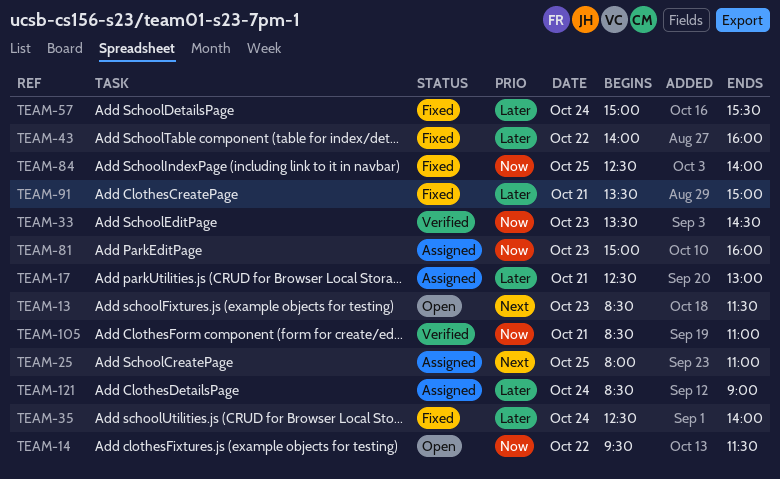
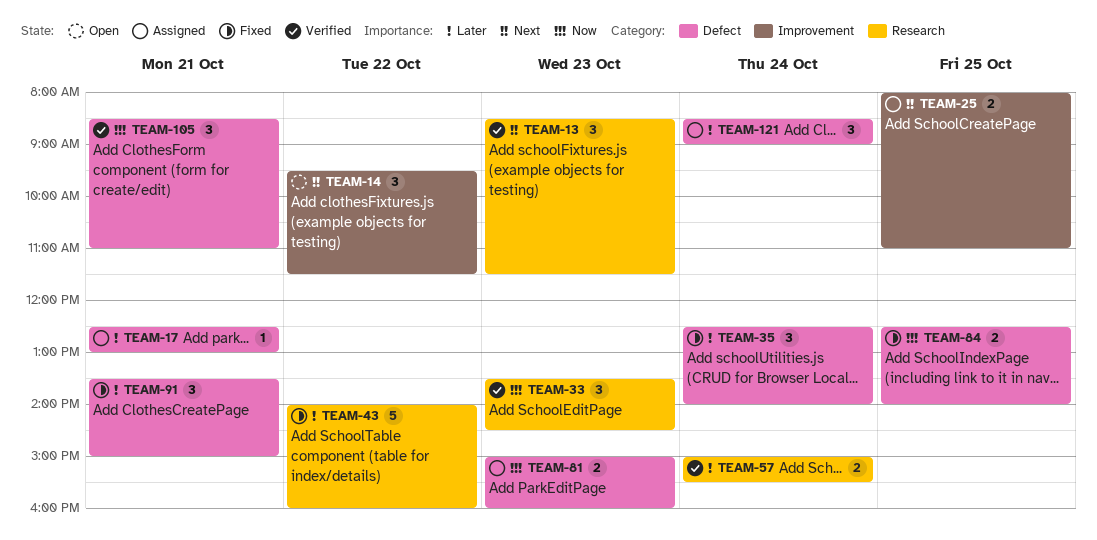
TEAM-13, status: Open -> Verified
TEAM-14, priority: Now -> Next
TEAM-57, status: Fixed -> Verified

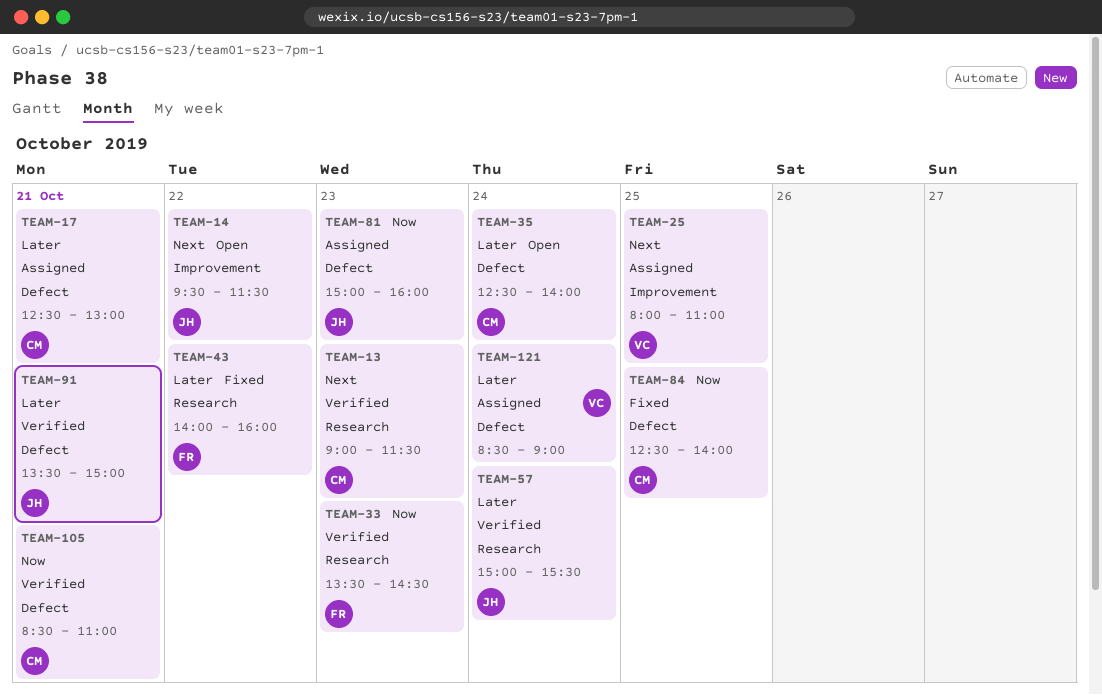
TEAM-13, begins: 08:30 -> 09:00
TEAM-35, status: Fixed -> Open
TEAM-91, status: Fixed -> Verified

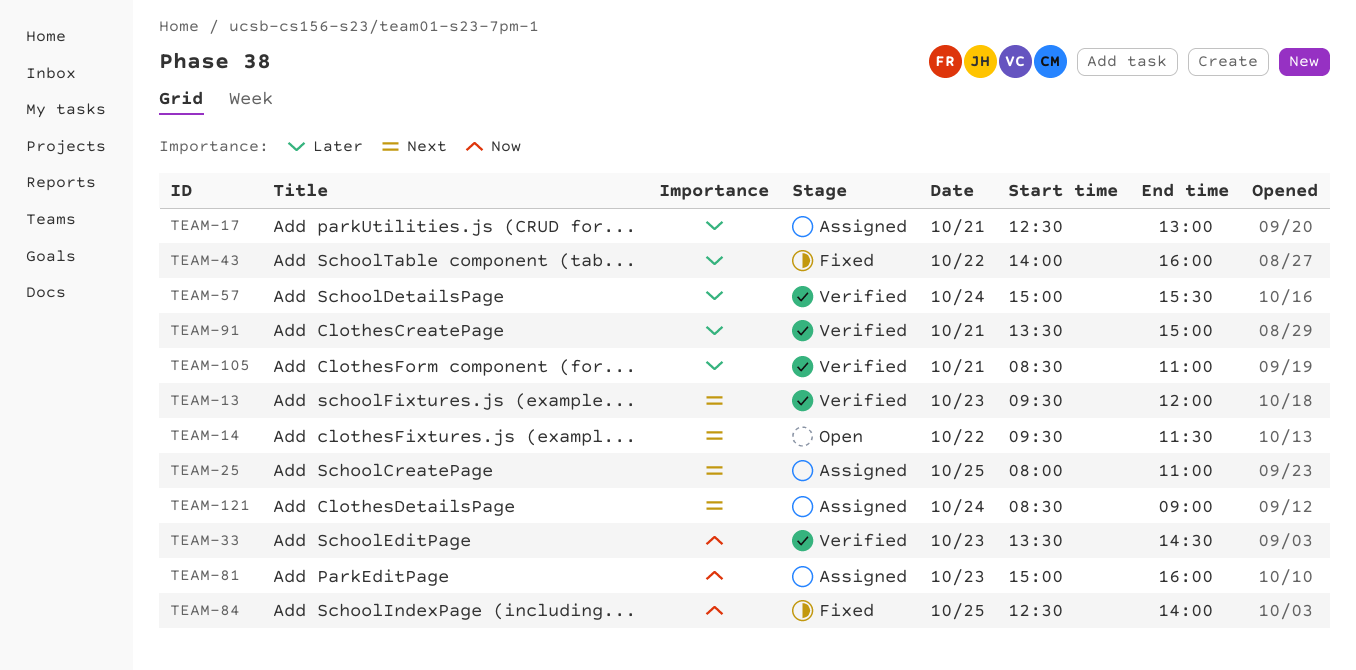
TEAM-13, begins: 09:00 -> 09:30
TEAM-13, ends: 11:30 -> 12:00
TEAM-35: present -> none
TEAM-105, priority: Now -> Later
TEAM-121, priority: Later -> Next

